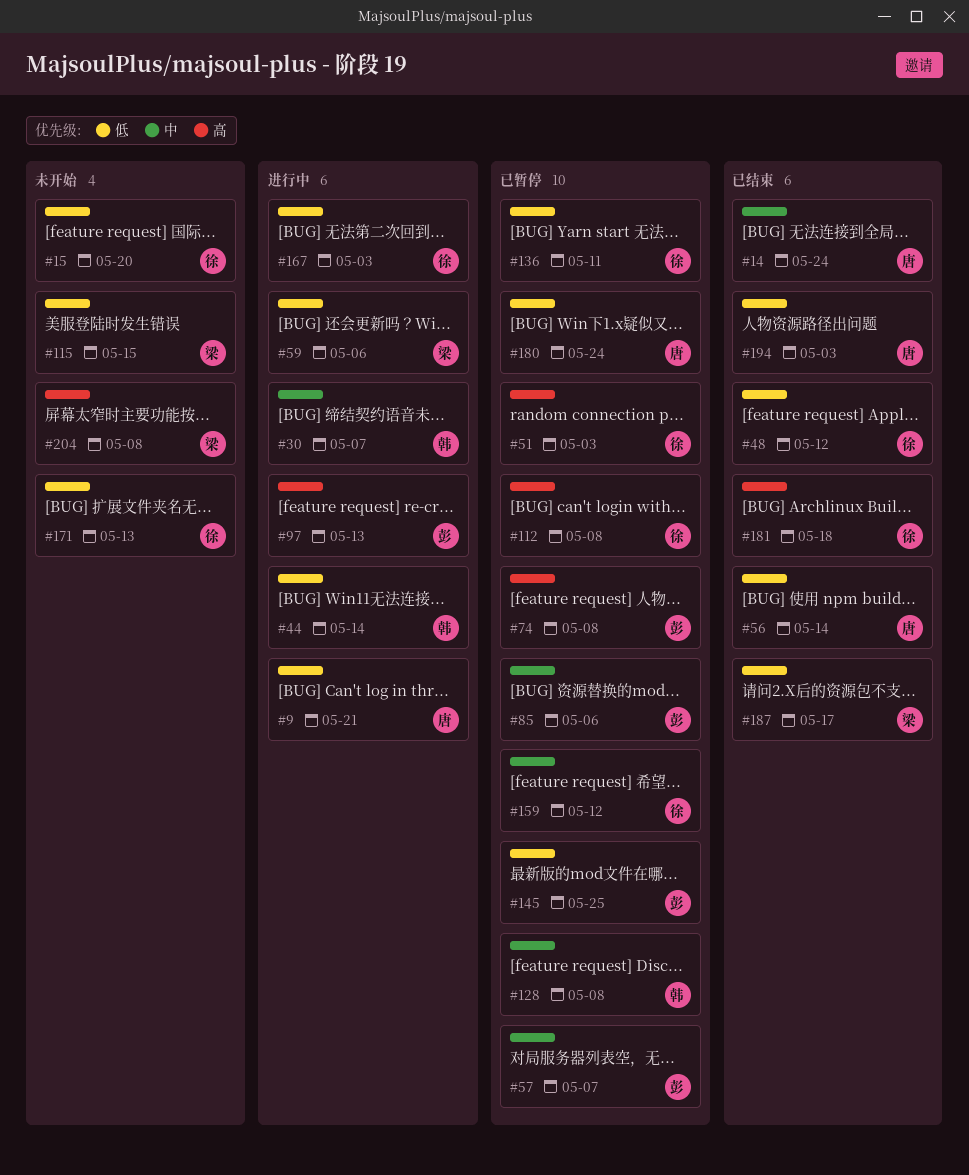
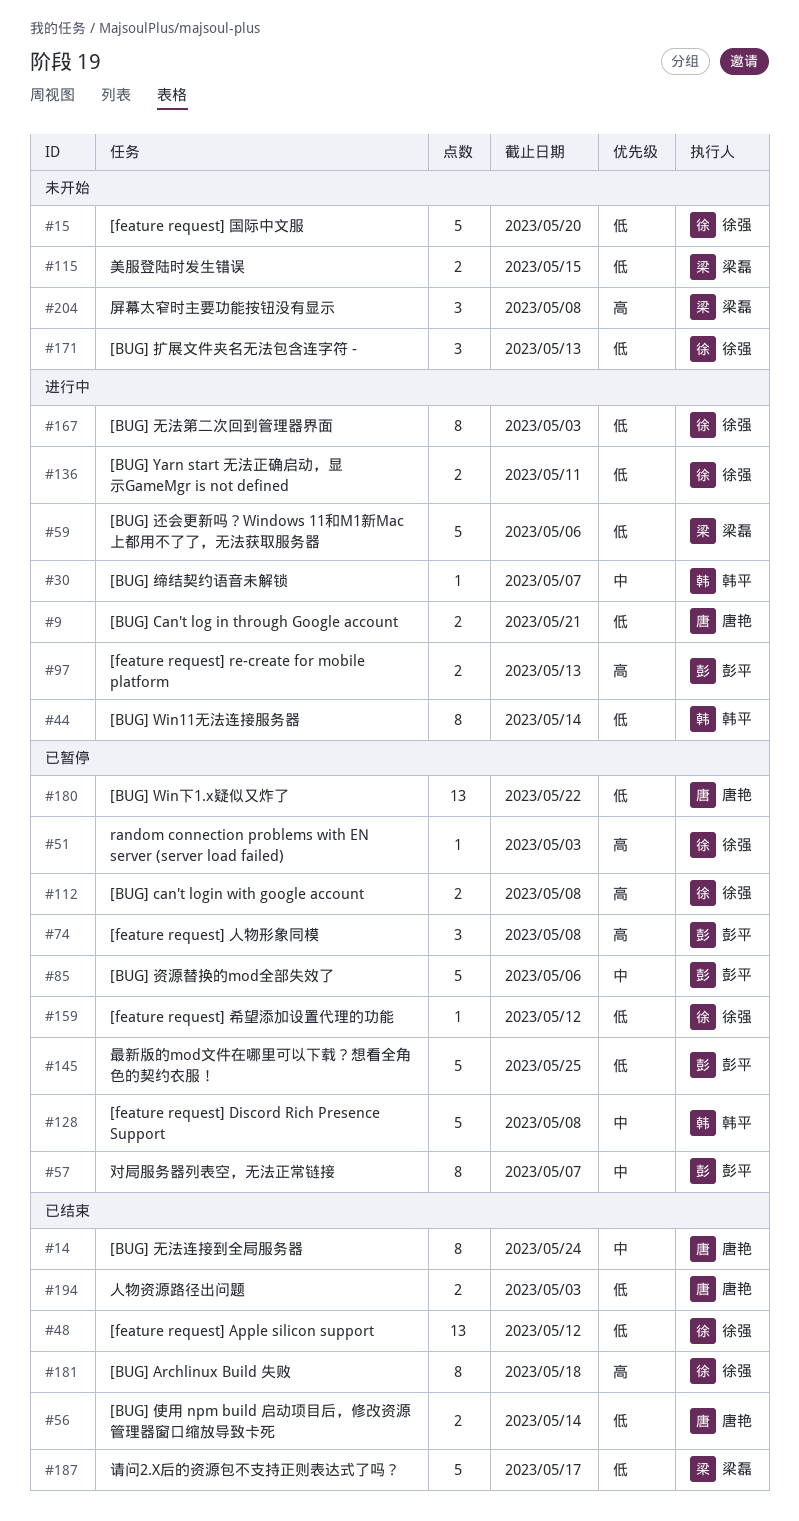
#136, status: 已暂停 -> 进行中
#159, priority: 中 -> 低
#180, due: May 24 -> May 22

